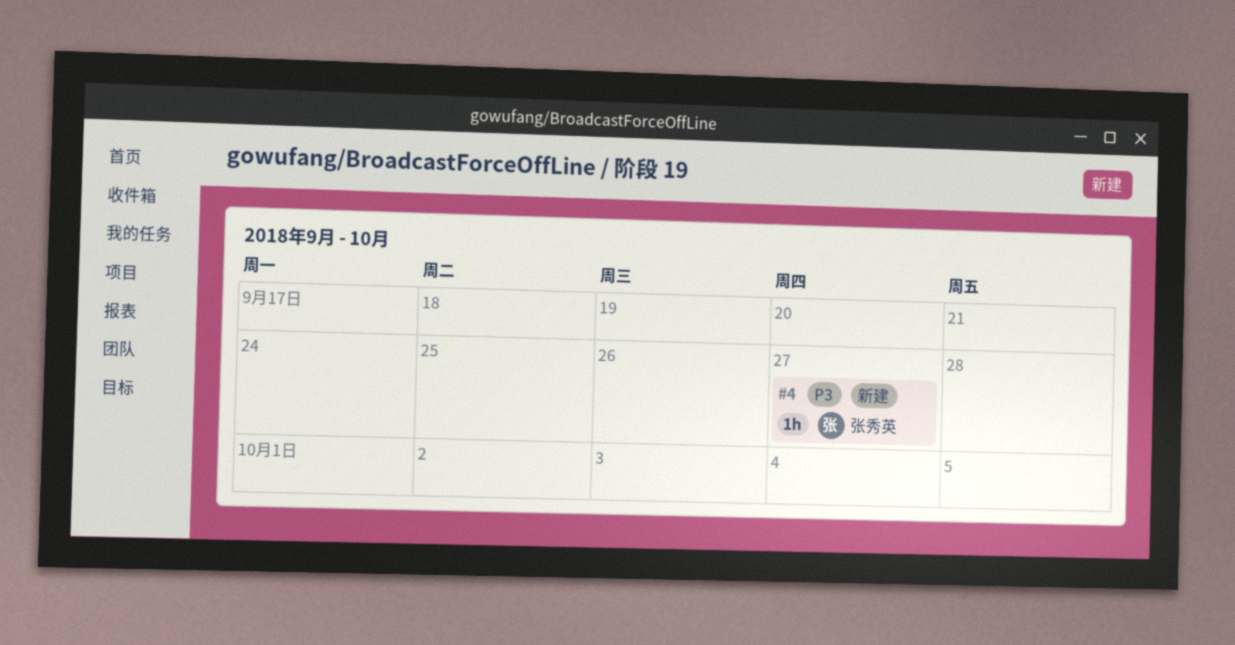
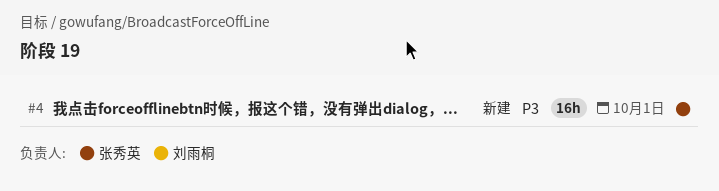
#4, estimate: 1h -> 16h
#4, due: Sep 27 -> Oct 1

